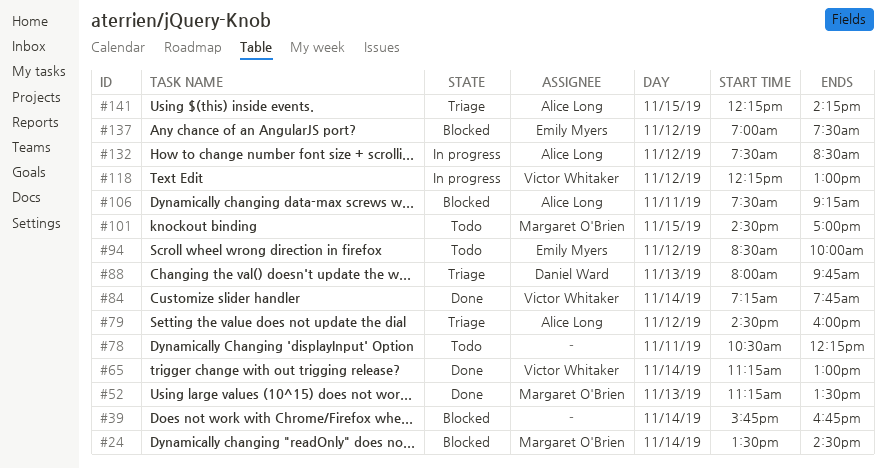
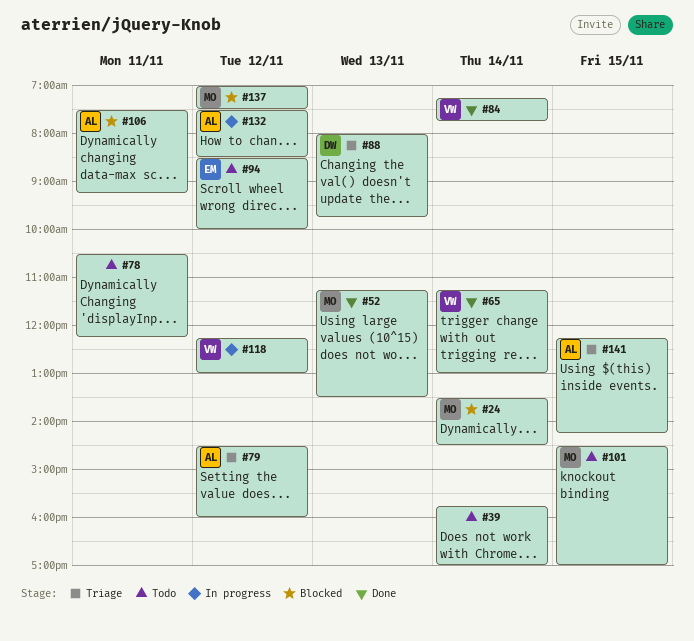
#39, status: Blocked -> Todo
#39, ends: 16:45 -> 17:00
#137, owner: Emily Myers -> Margaret O'Brien

